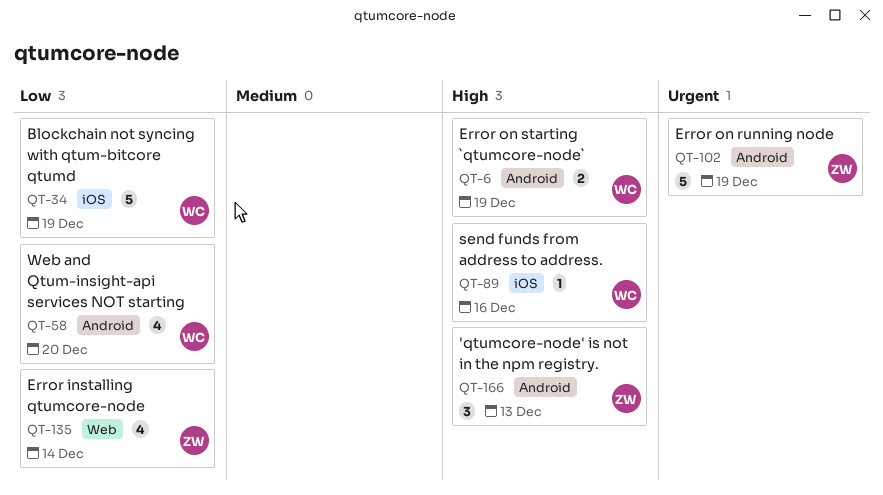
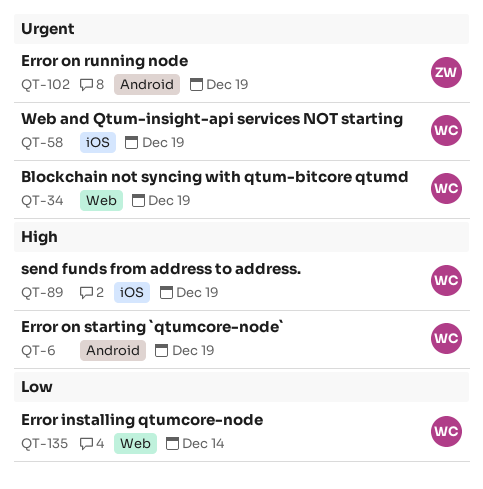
QT-34, priority: Low -> Urgent
QT-34, label: iOS -> Web
QT-58, priority: Low -> Urgent
QT-58, label: Android -> iOS
QT-58, due: Dec 20 -> Dec 19
QT-89, due: Dec 16 -> Dec 19
QT-135, owner: ZW -> WC
QT-166: present -> none

